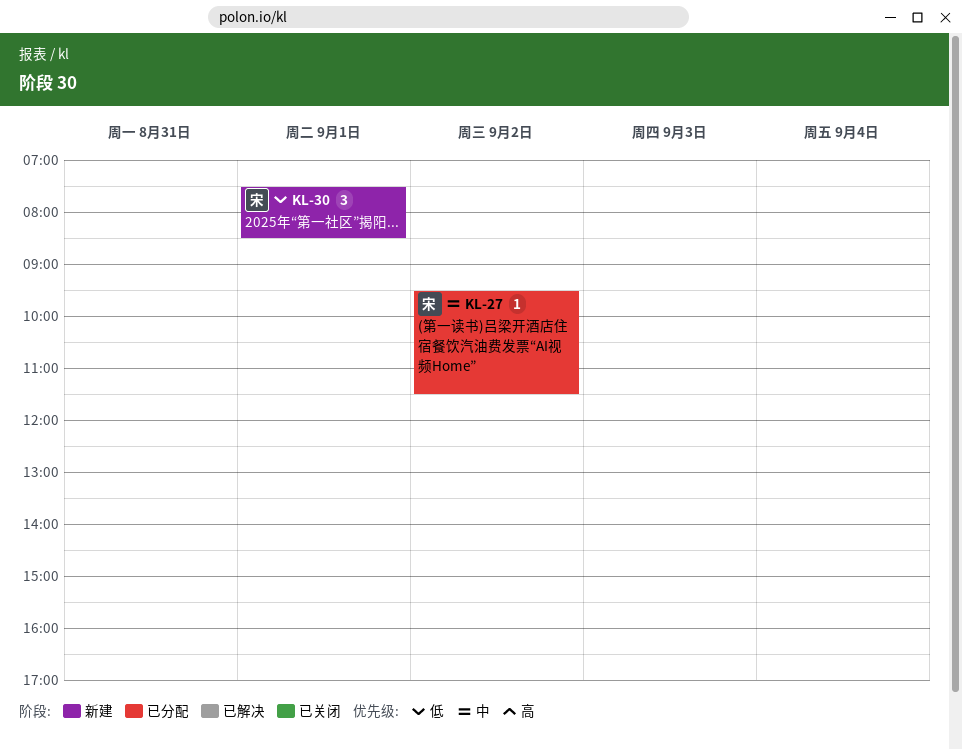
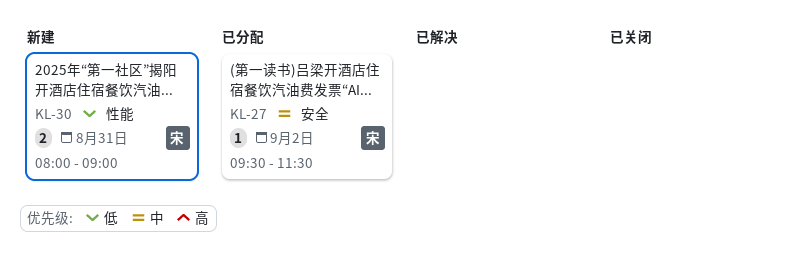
KL-30, estimate: 3 -> 2
KL-30, day: Sep 1 -> Aug 31
KL-30, begins: 07:30 -> 08:00
KL-30, ends: 08:30 -> 09:00

